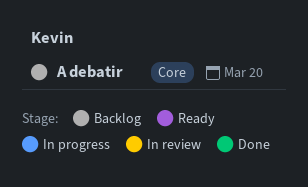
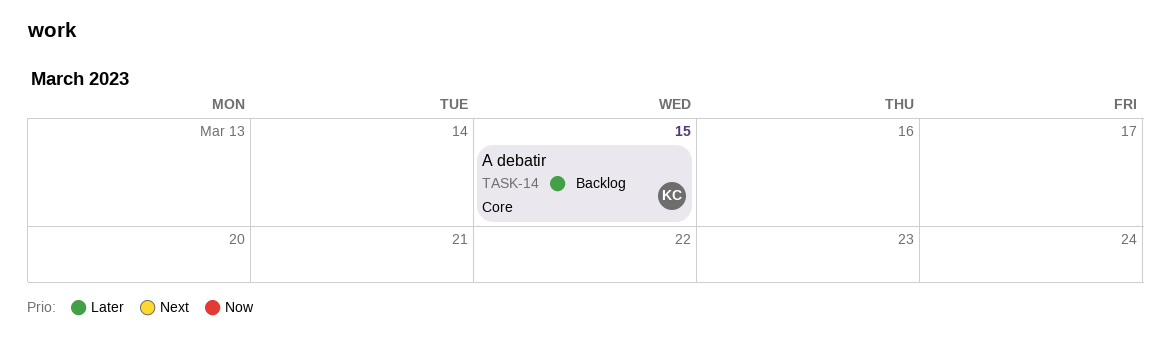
A debatir, due: Mar 20 -> Mar 15

